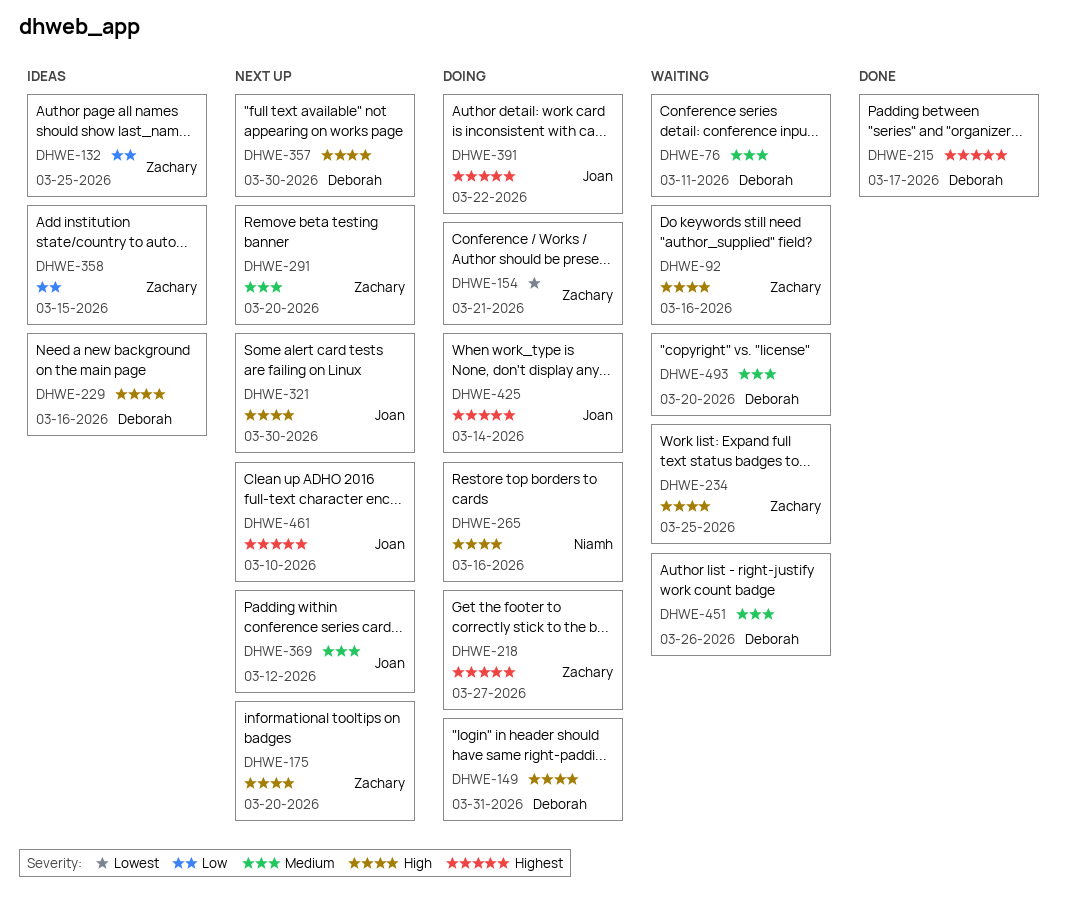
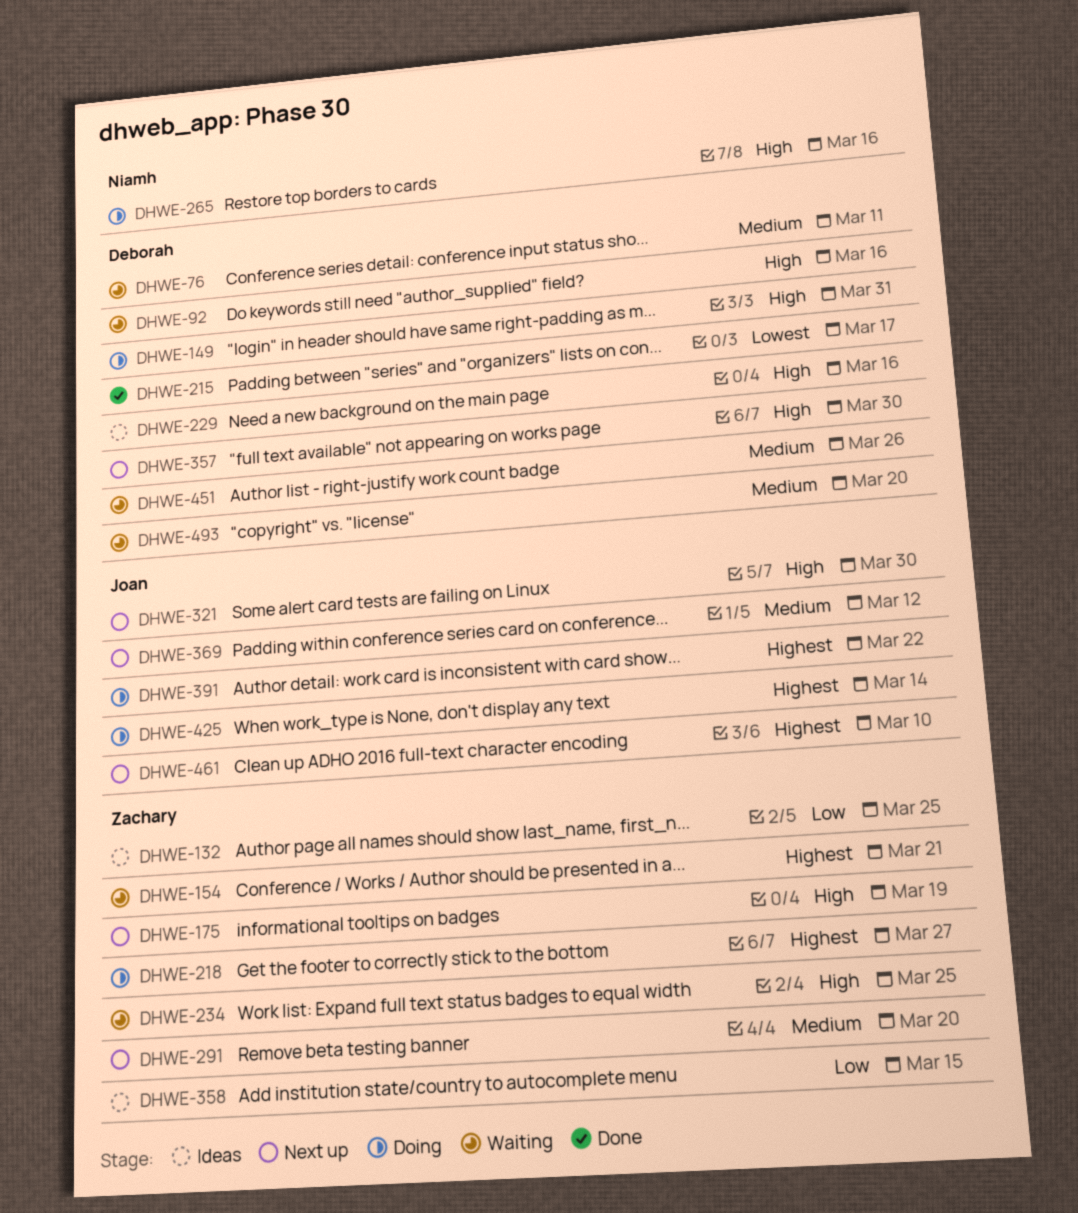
DHWE-92, owner: Zachary -> Deborah
DHWE-154, status: Doing -> Waiting
DHWE-154, priority: Lowest -> Highest
DHWE-175, due: Mar 20 -> Mar 19
DHWE-215, priority: Highest -> Lowest

